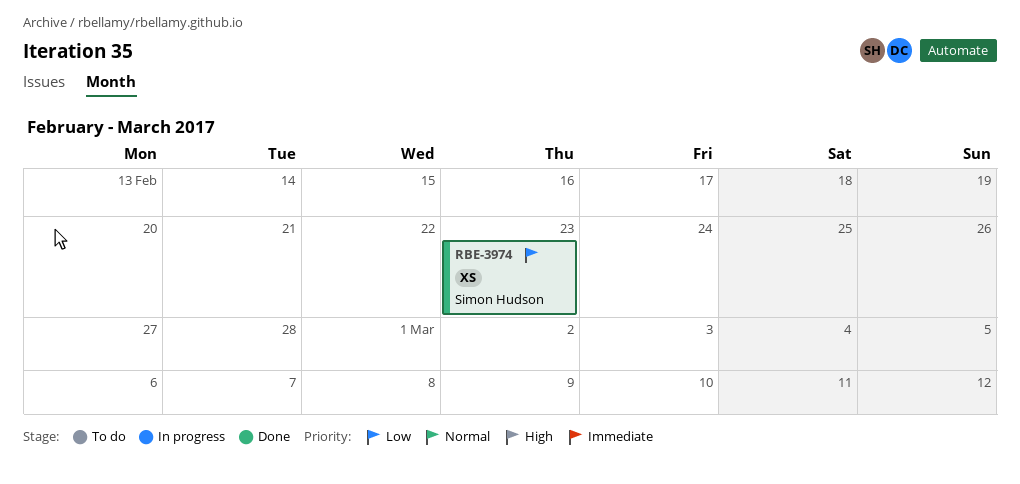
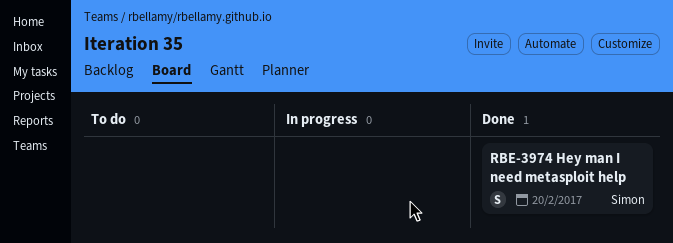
RBE-3974, estimate: XS -> S
RBE-3974, due: Feb 23 -> Feb 20

